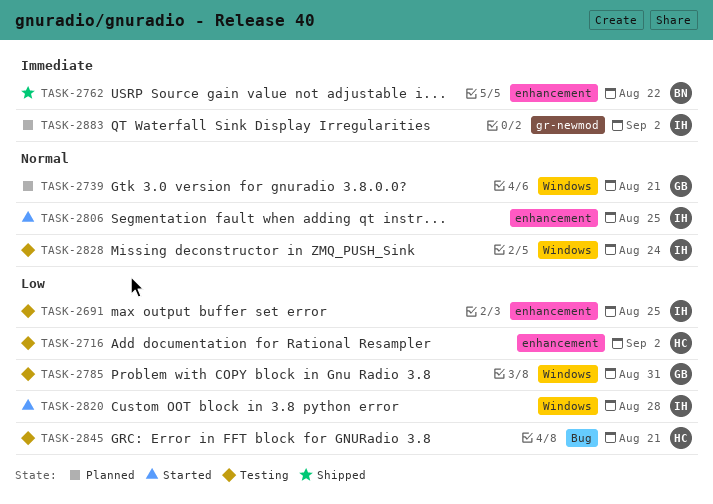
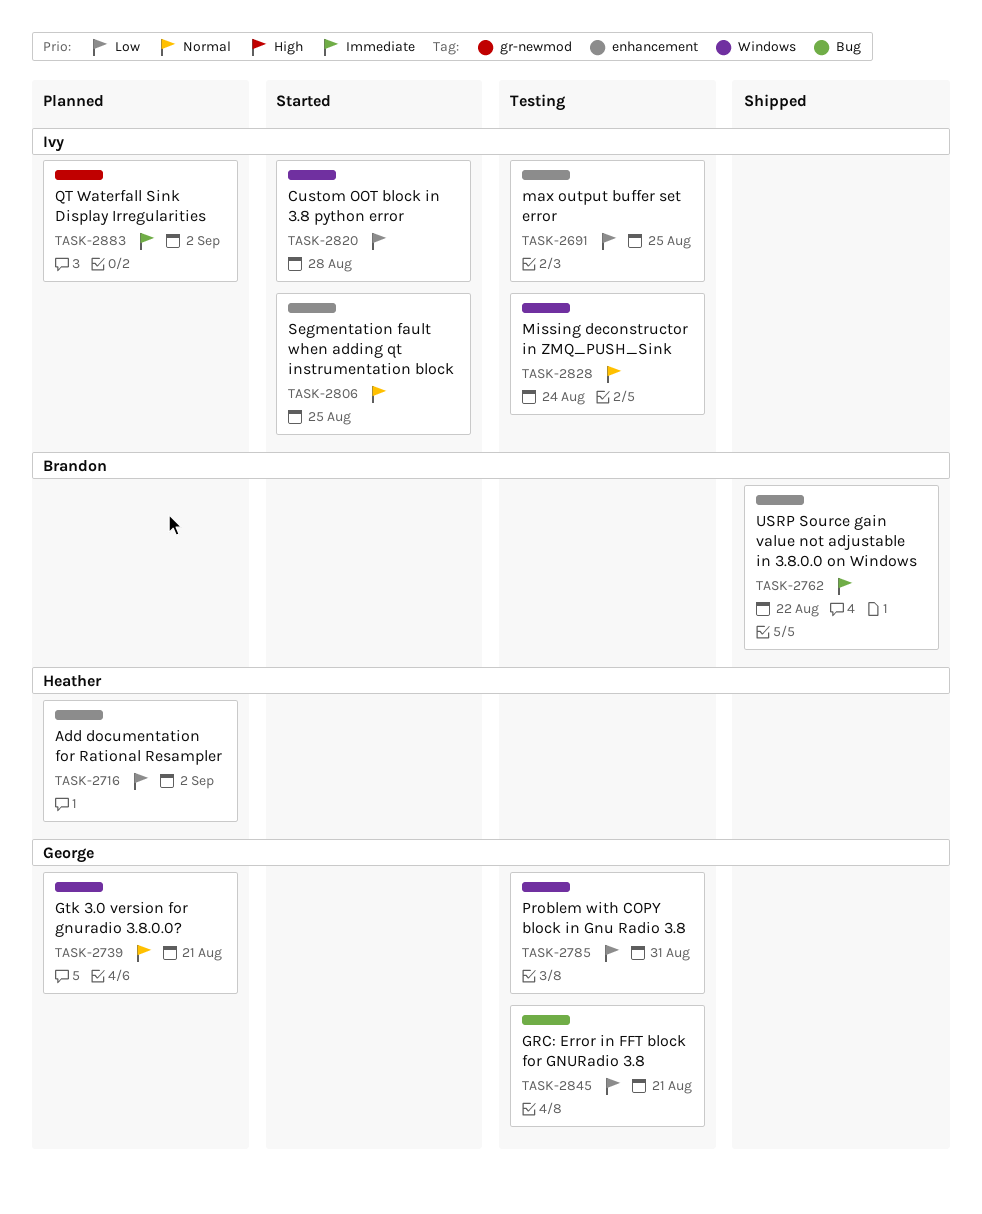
TASK-2716, status: Testing -> Planned
TASK-2845, owner: Heather -> George

